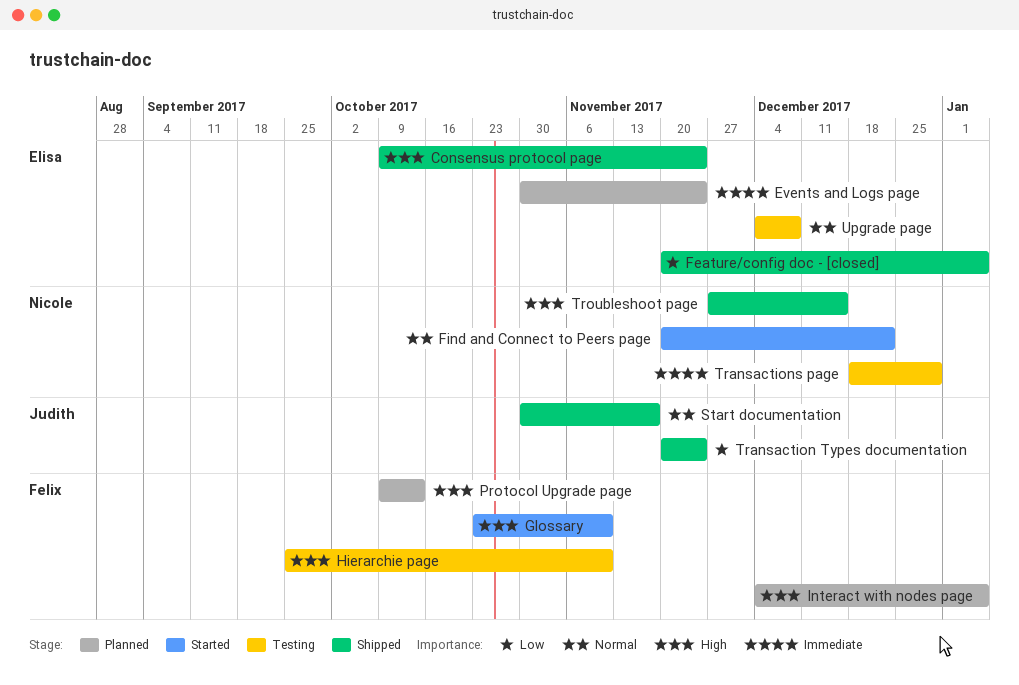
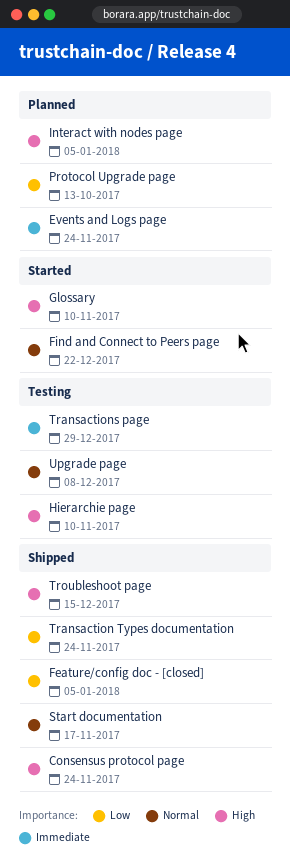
Protocol Upgrade page, priority: High -> Low

